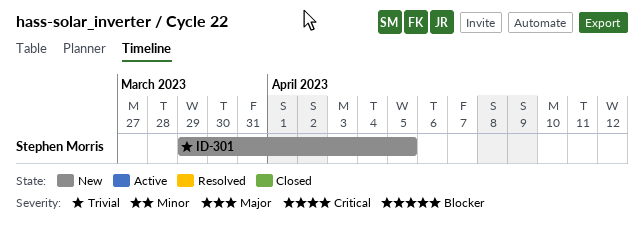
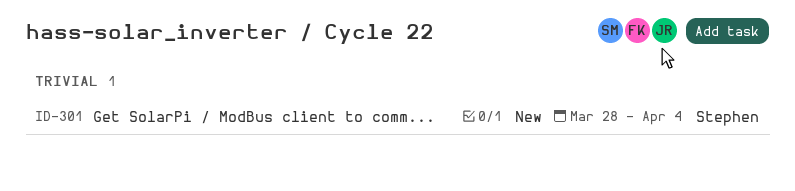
ID-301, start: Mar 29 -> Mar 28
ID-301, due: Apr 5 -> Apr 4

